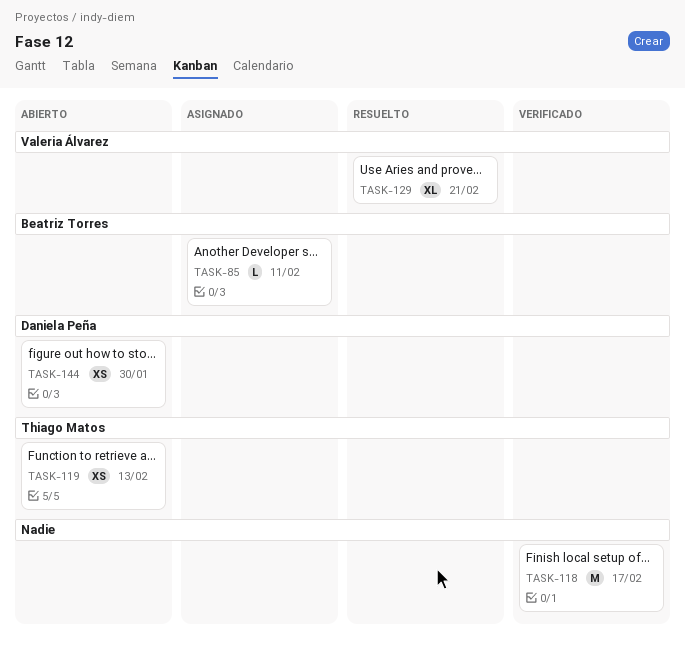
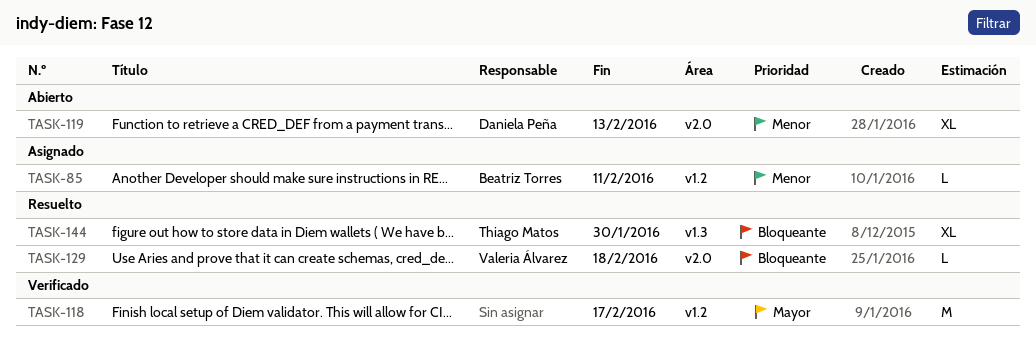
TASK-119, owner: Thiago Matos -> Daniela Peña
TASK-119, estimate: XS -> XL
TASK-129, estimate: XL -> L
TASK-129, due: Feb 21 -> Feb 18
TASK-144, status: Abierto -> Resuelto
TASK-144, owner: Daniela Peña -> Thiago Matos
TASK-144, estimate: XS -> XL

